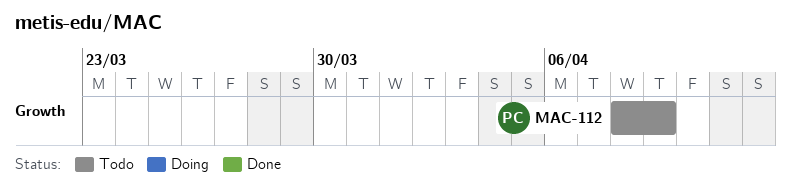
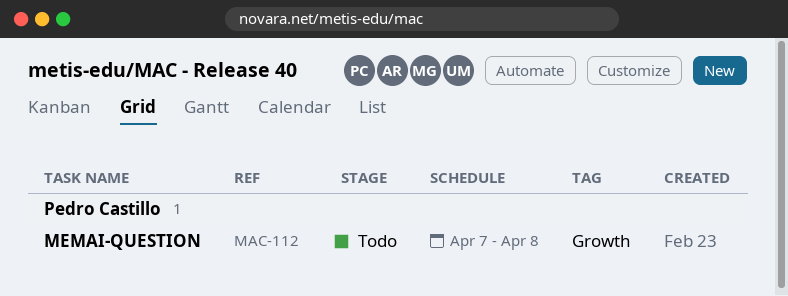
MAC-112, start: Apr 8 -> Apr 7
MAC-112, due: Apr 9 -> Apr 8

